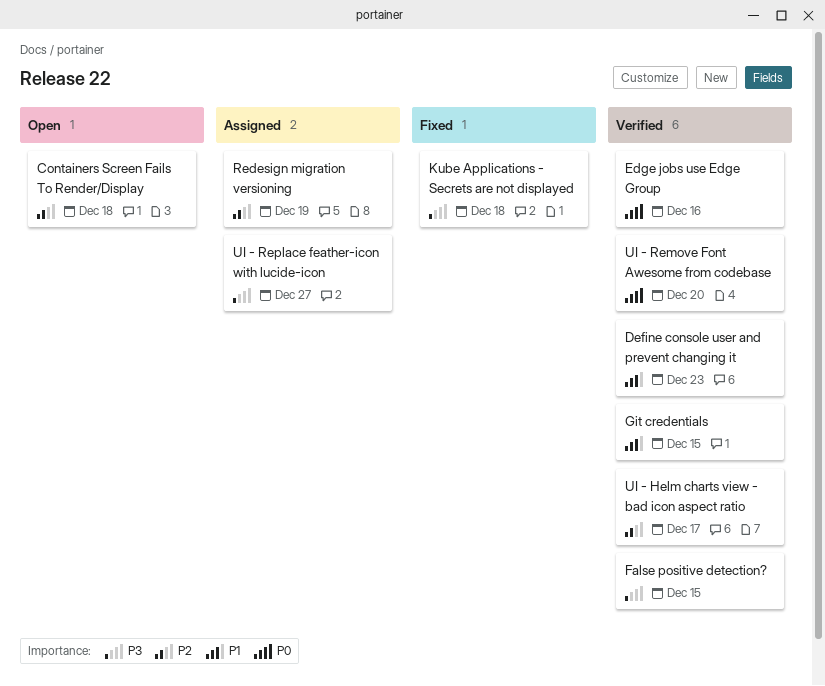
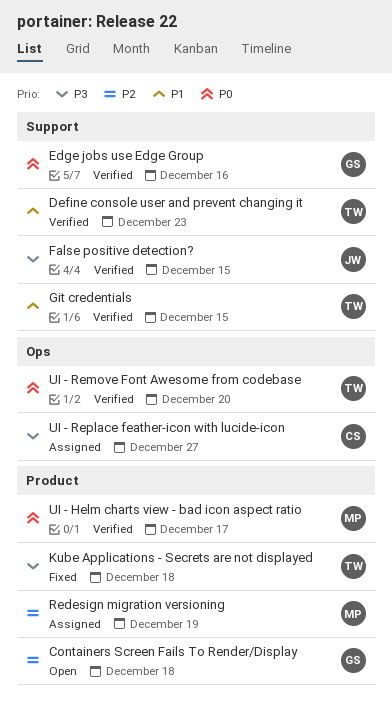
UI - Helm charts view - bad icon aspect ratio, priority: P2 -> P0

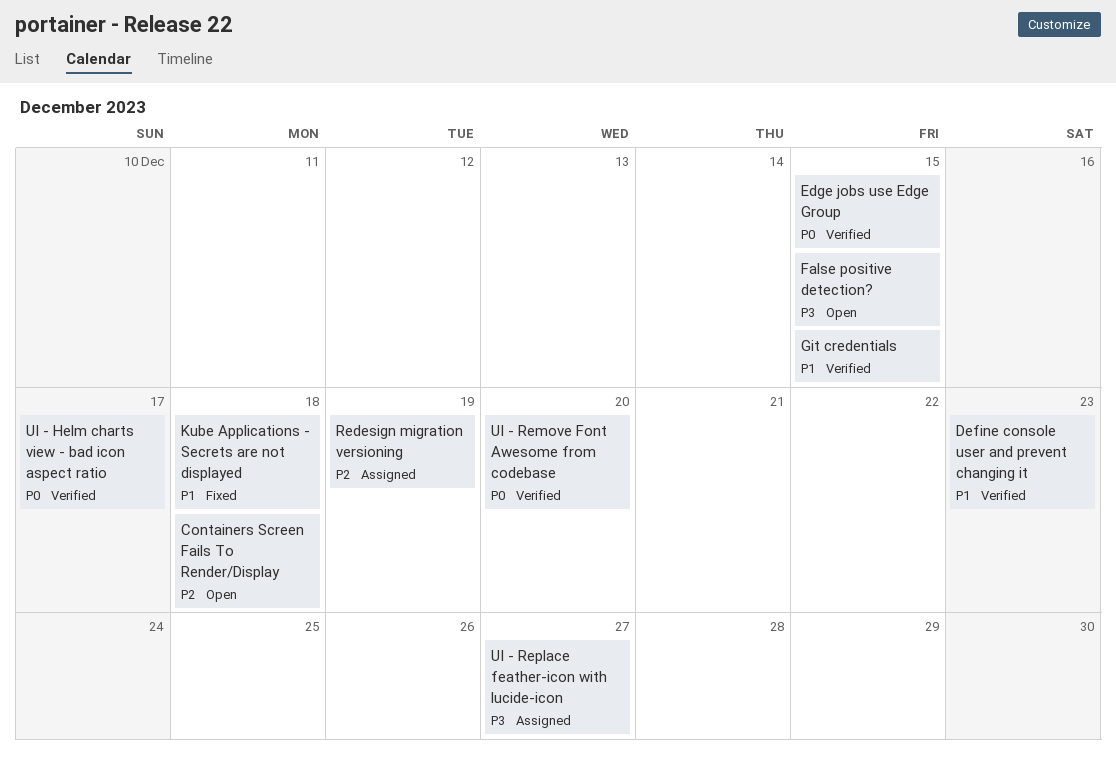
Edge jobs use Edge Group, due: Dec 16 -> Dec 15
False positive detection?, status: Verified -> Open
Kube Applications - Secrets are not displayed, priority: P3 -> P1

